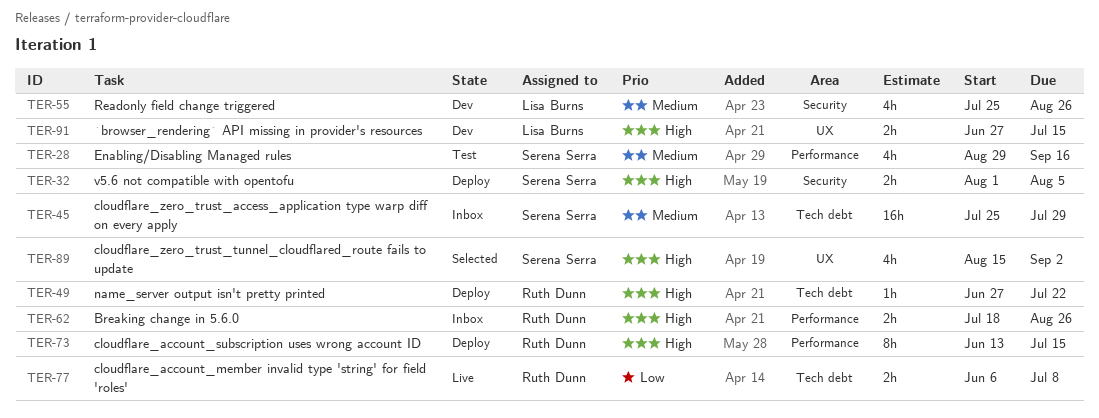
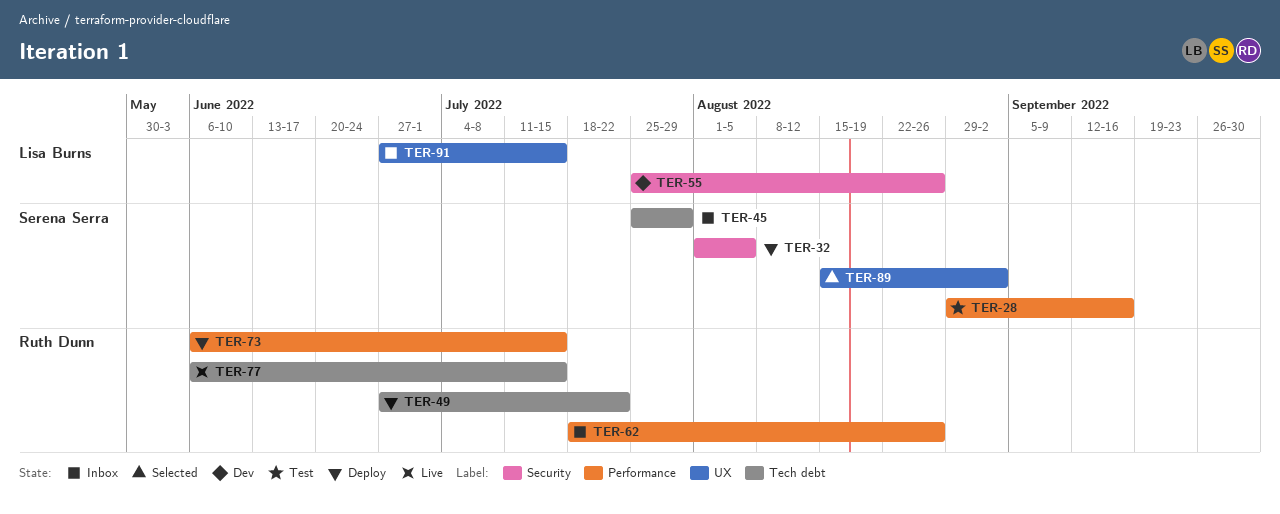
TER-73, start: Jun 13 -> Jun 6
TER-77, due: Jul 8 -> Jul 15
TER-91, status: Dev -> Inbox

